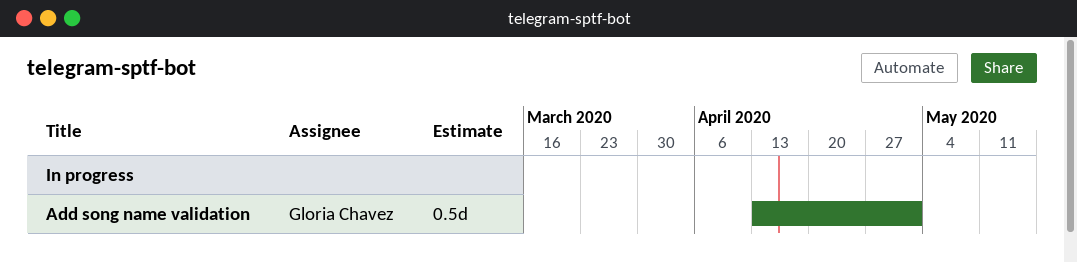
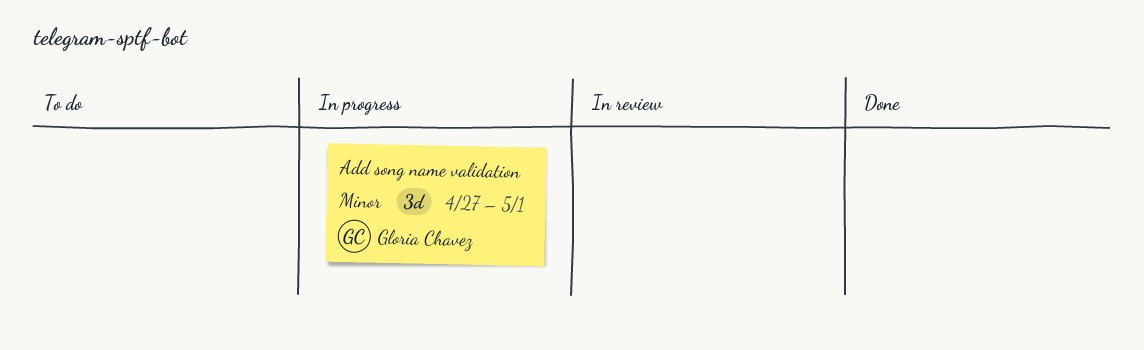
Add song name validation, estimate: 0.5d -> 3d
Add song name validation, start: Apr 13 -> Apr 27

